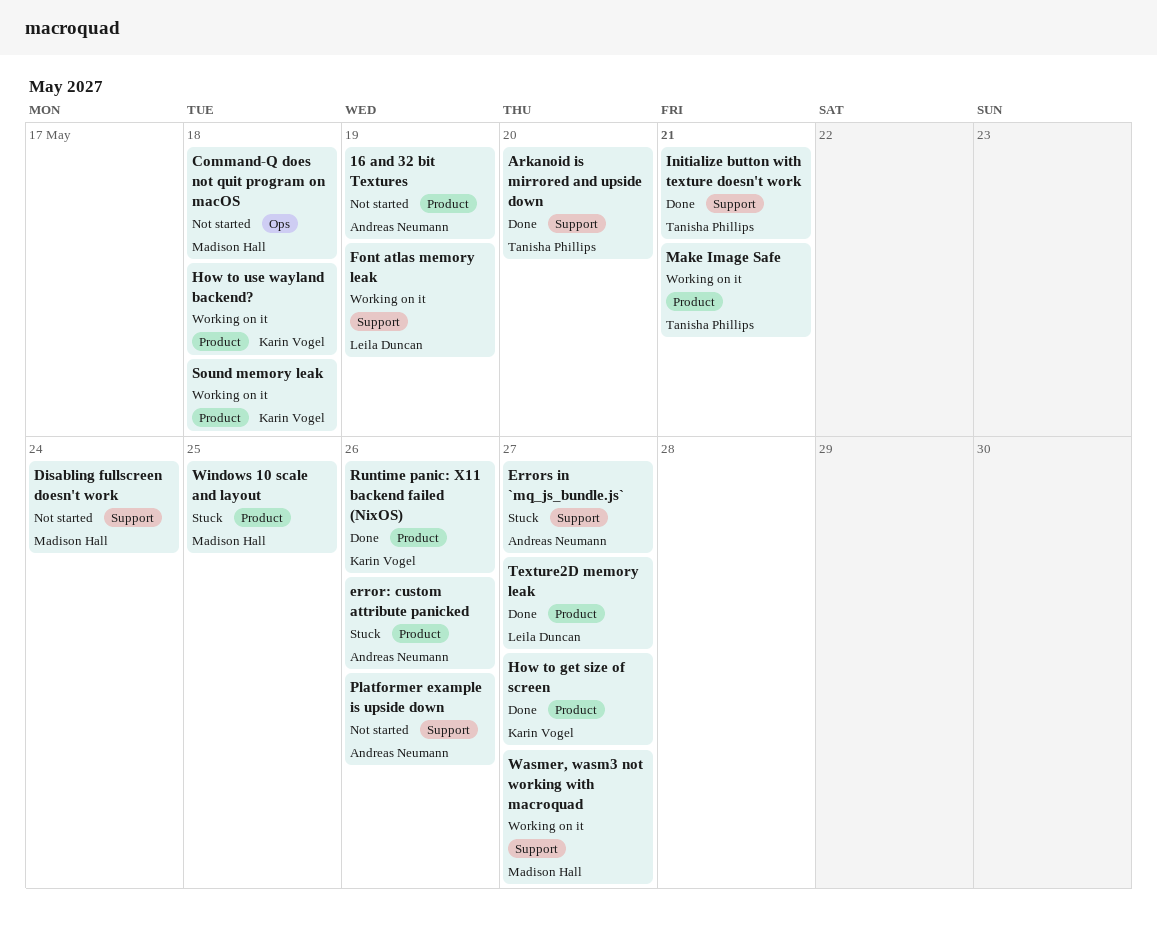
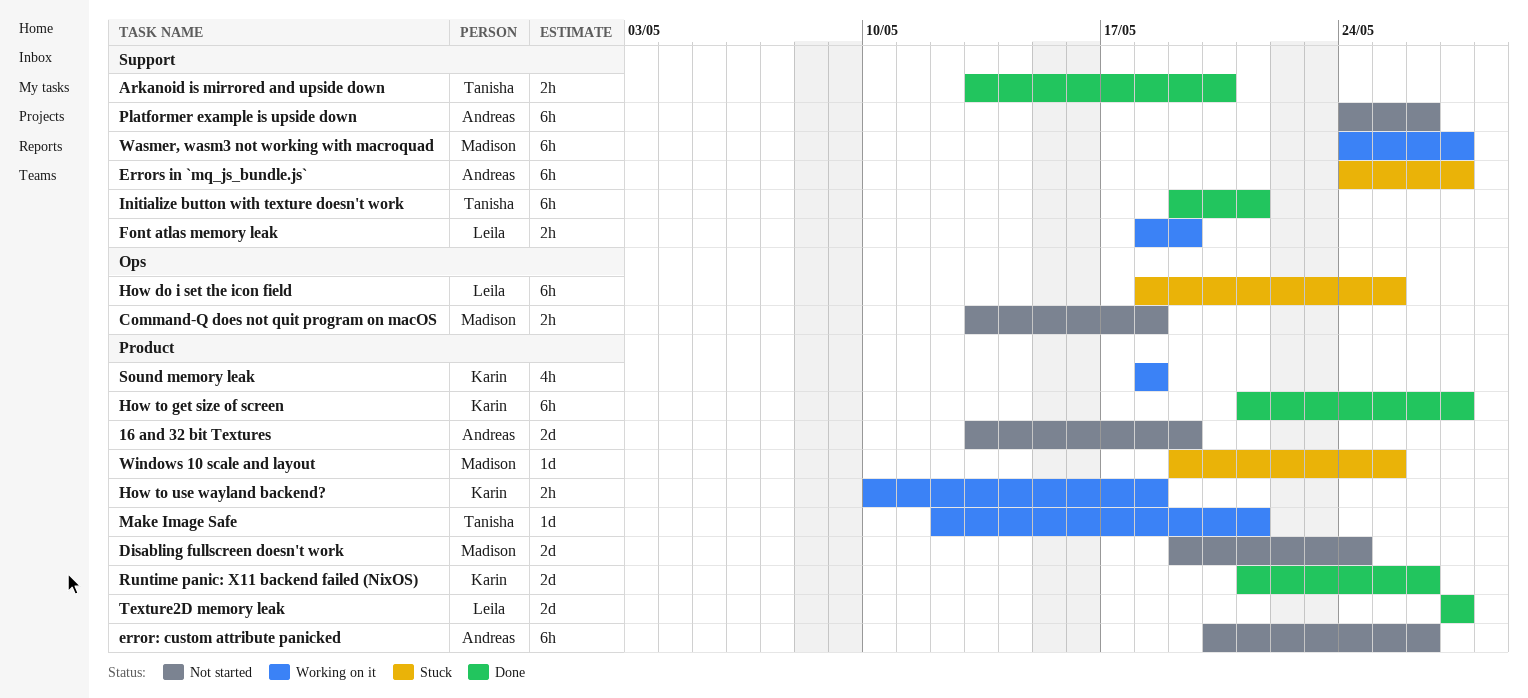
Disabling fullscreen doesn't work, label: Support -> Product
error: custom attribute panicked, status: Stuck -> Not started
How do i set the icon field: none -> present

